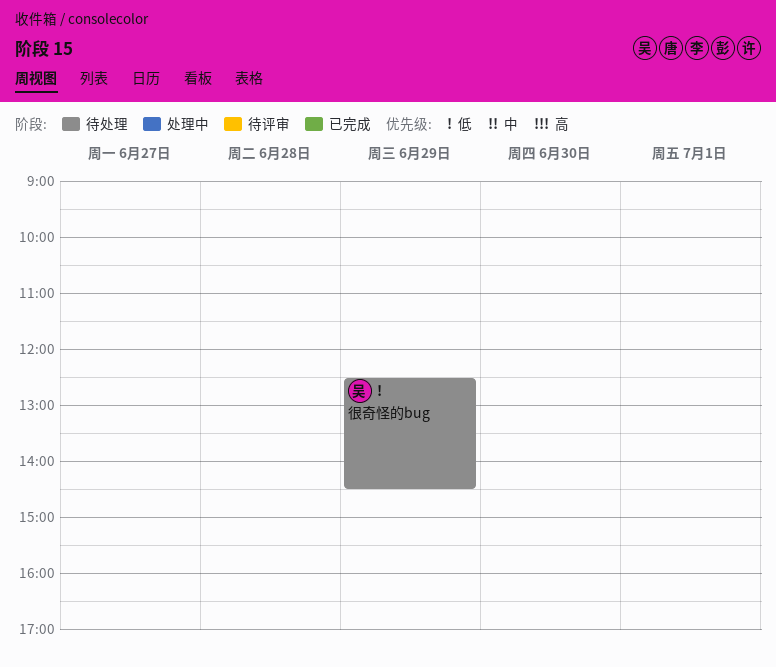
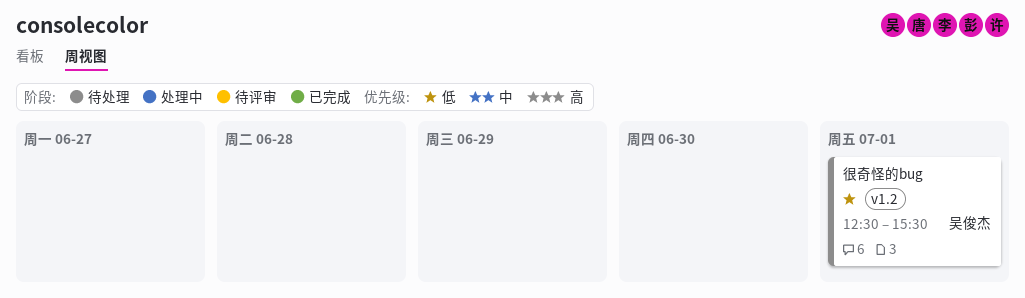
很奇怪的bug, day: Jun 29 -> Jul 1
很奇怪的bug, ends: 14:30 -> 15:30

